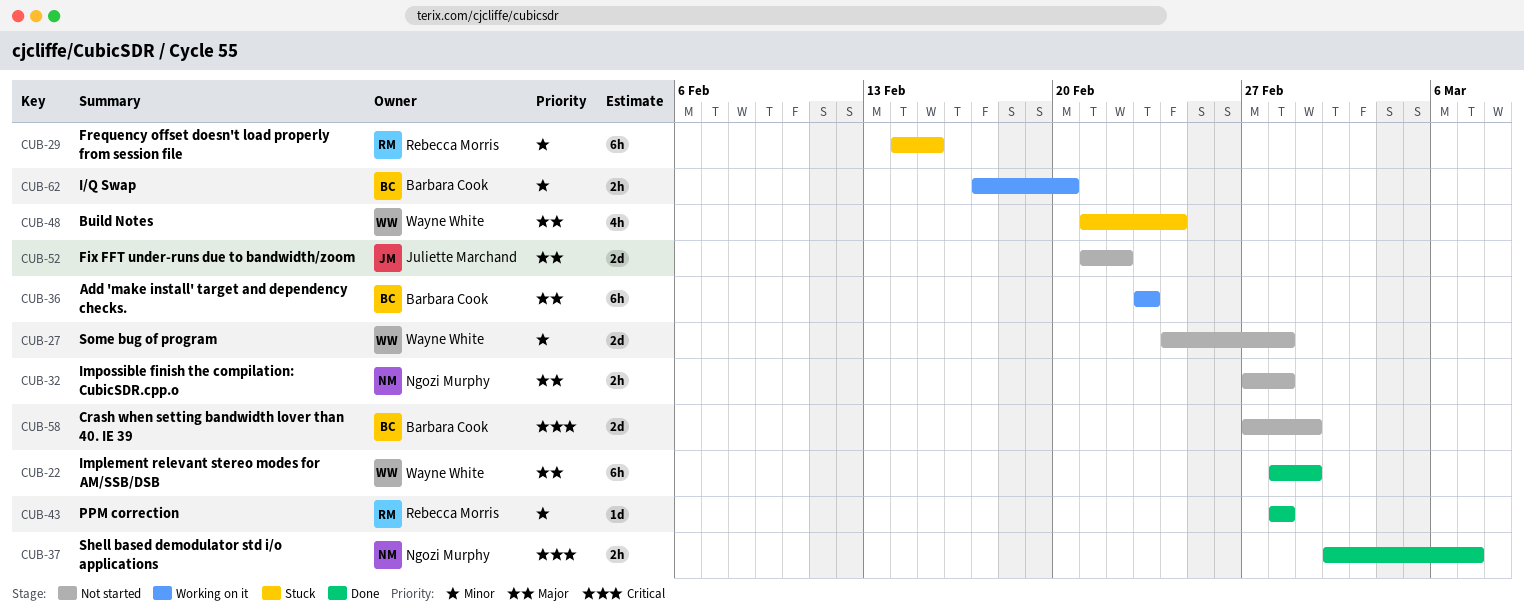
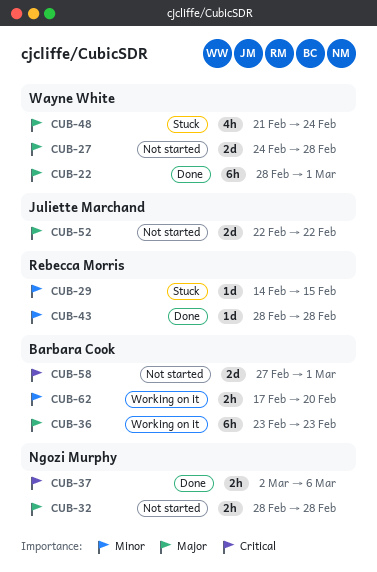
CUB-27, priority: Minor -> Major
CUB-29, estimate: 6h -> 1d
CUB-32, start: Feb 27 -> Feb 28
CUB-37, due: Mar 7 -> Mar 6
CUB-52, start: Feb 21 -> Feb 22

